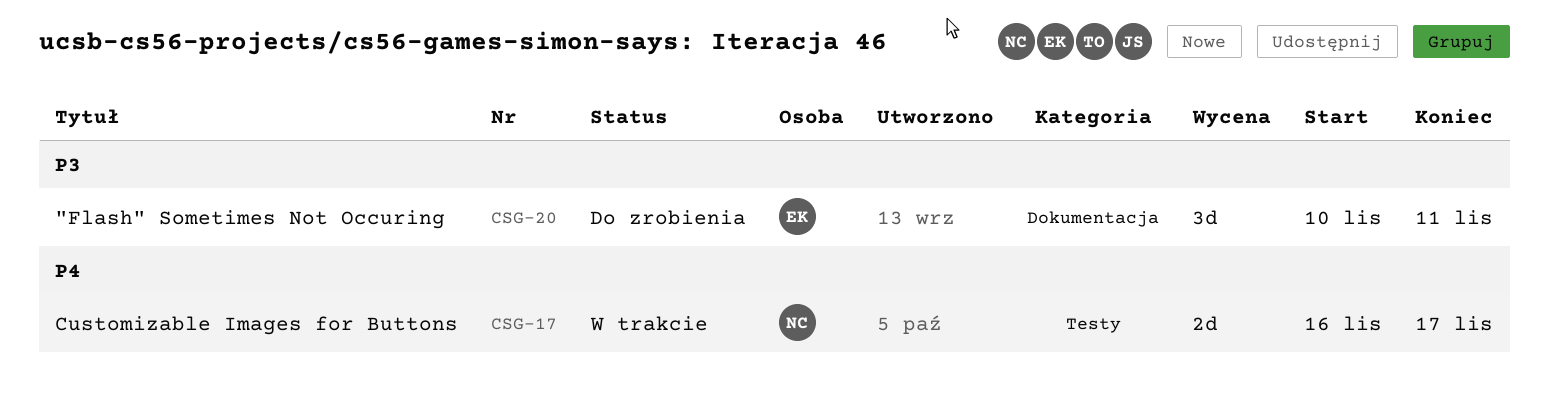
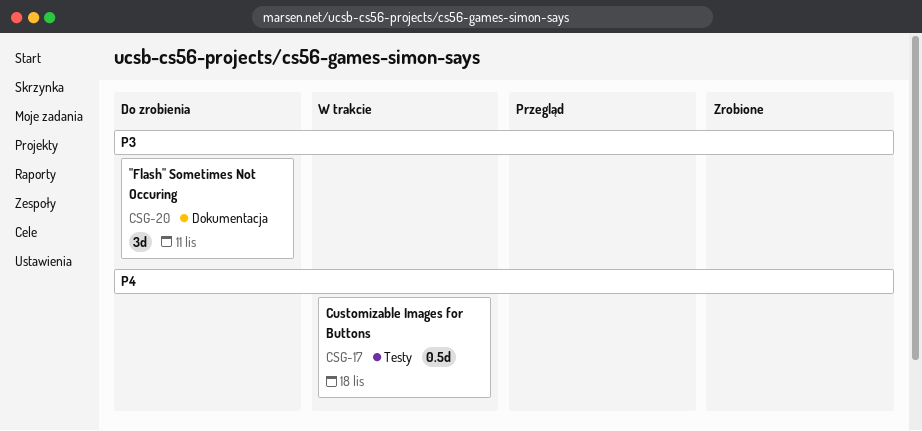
CSG-17, estimate: 2d -> 0.5d
CSG-17, due: Nov 17 -> Nov 18

